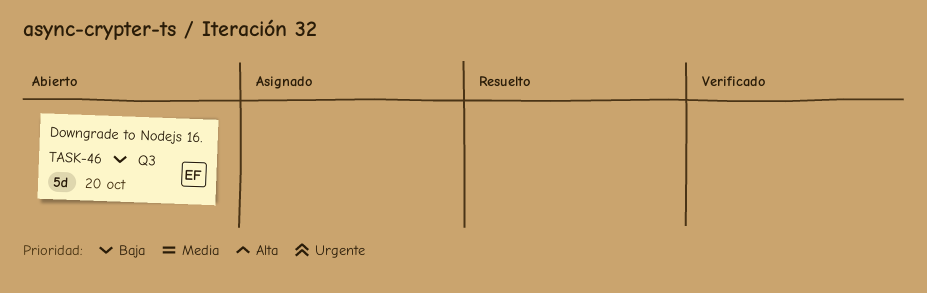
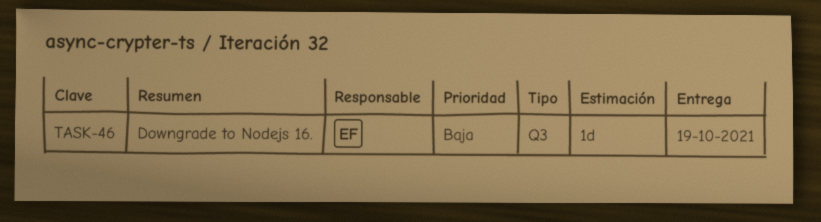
TASK-46, estimate: 5d -> 1d
TASK-46, due: Oct 20 -> Oct 19

